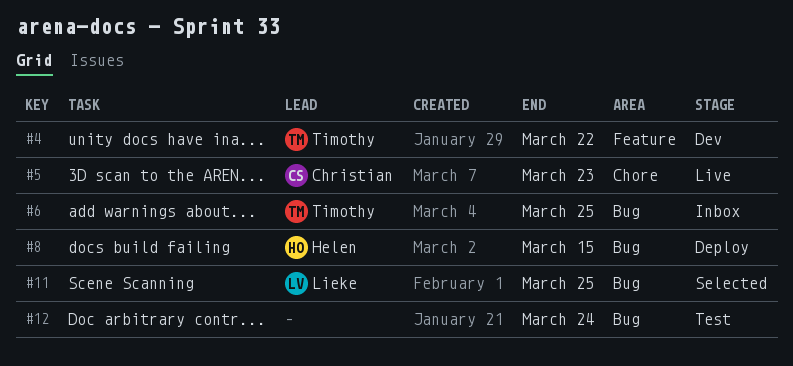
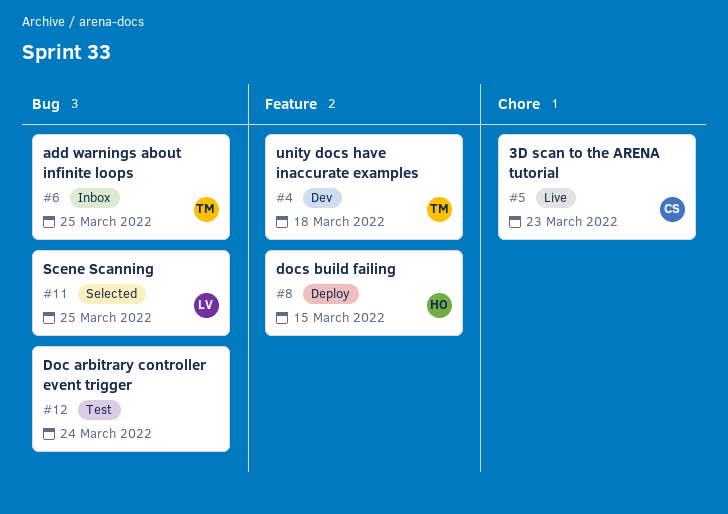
#4, due: Mar 22 -> Mar 18
#8, label: Bug -> Feature

